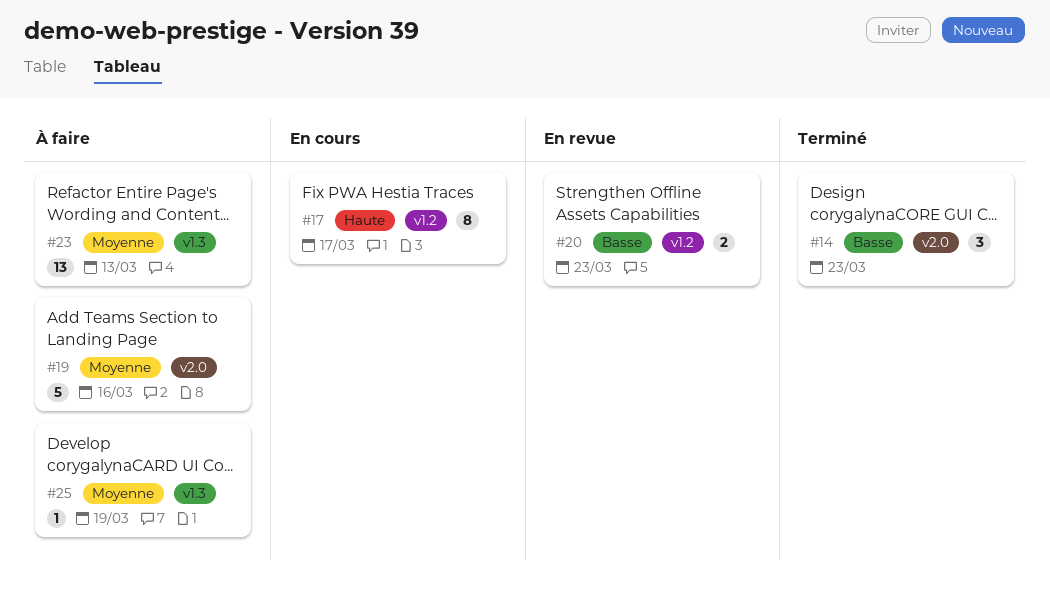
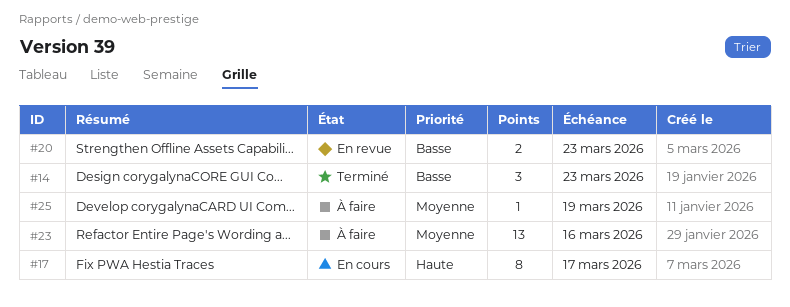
#19: present -> none
#23, due: Mar 13 -> Mar 16

